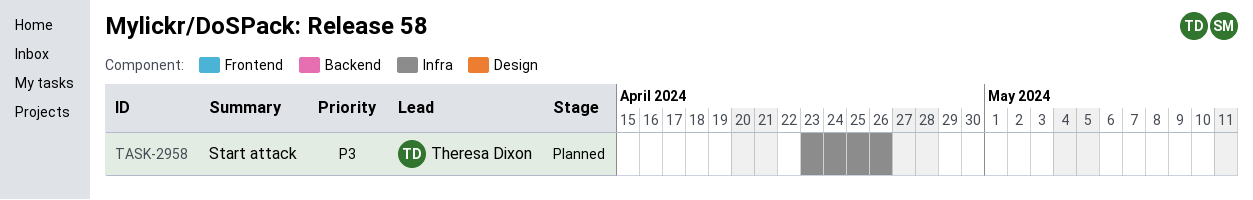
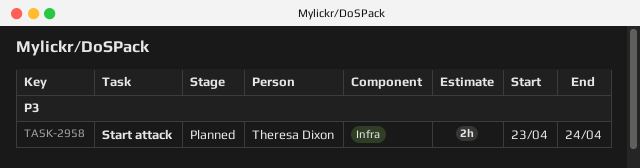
TASK-2958, due: Apr 26 -> Apr 24

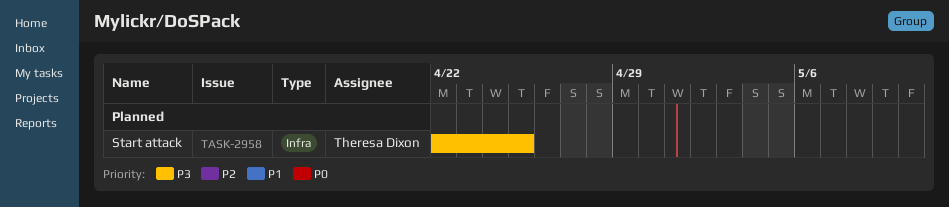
TASK-2958, start: Apr 23 -> Apr 22
TASK-2958, due: Apr 24 -> Apr 25

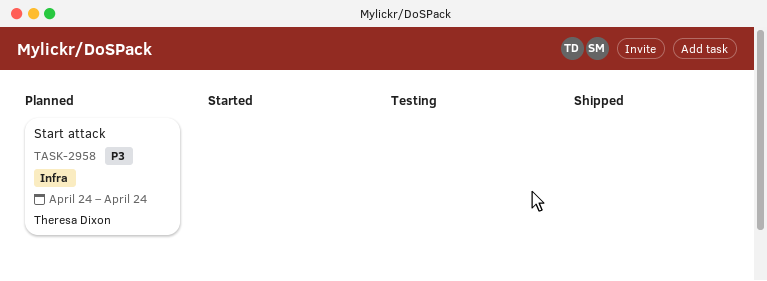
TASK-2958, start: Apr 22 -> Apr 24
TASK-2958, due: Apr 25 -> Apr 24

